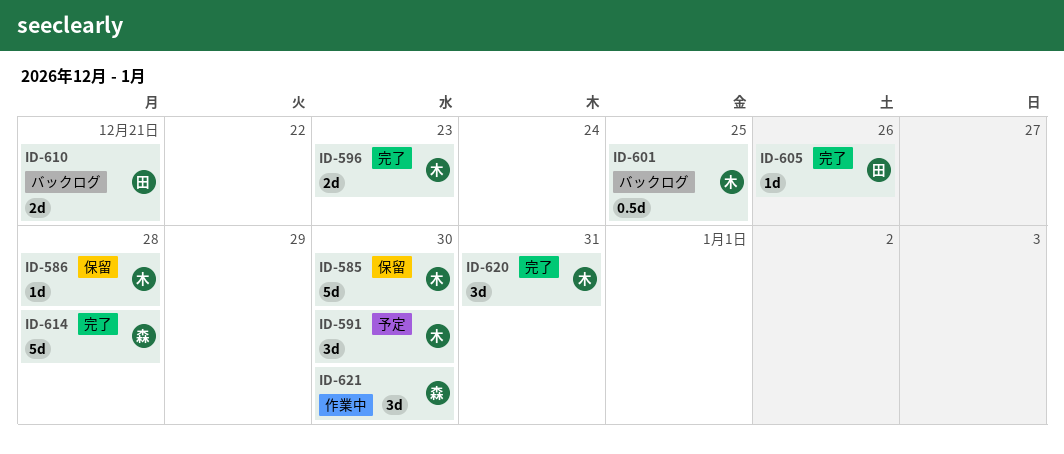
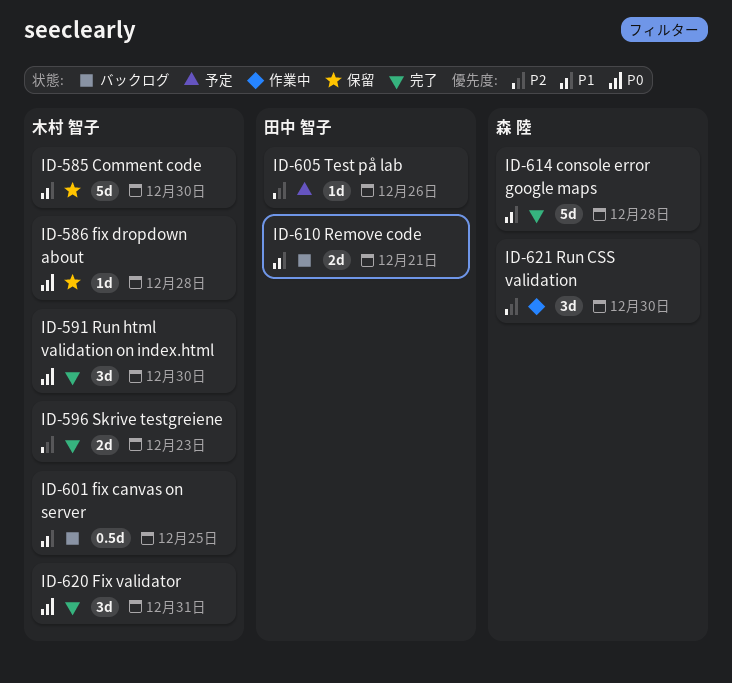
ID-591, status: 予定 -> 完了
ID-605, status: 完了 -> 予定

